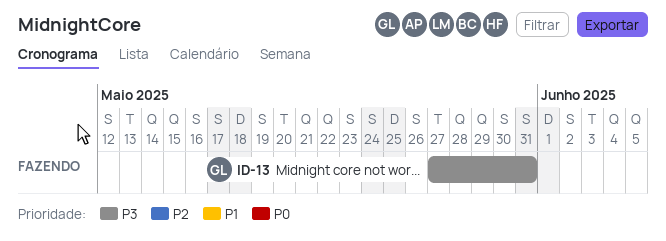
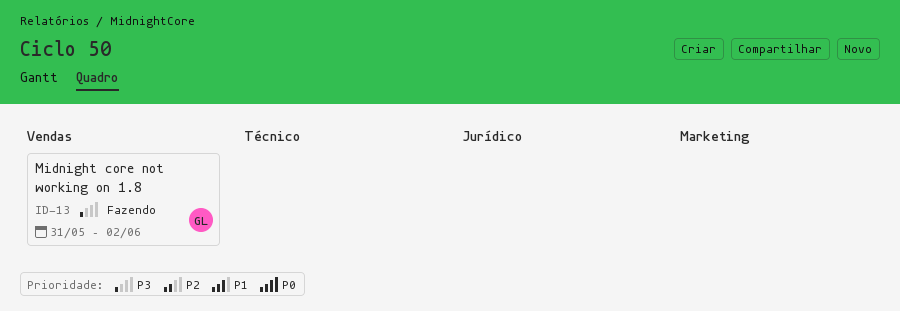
ID-13, start: May 27 -> May 31
ID-13, due: May 31 -> Jun 2

